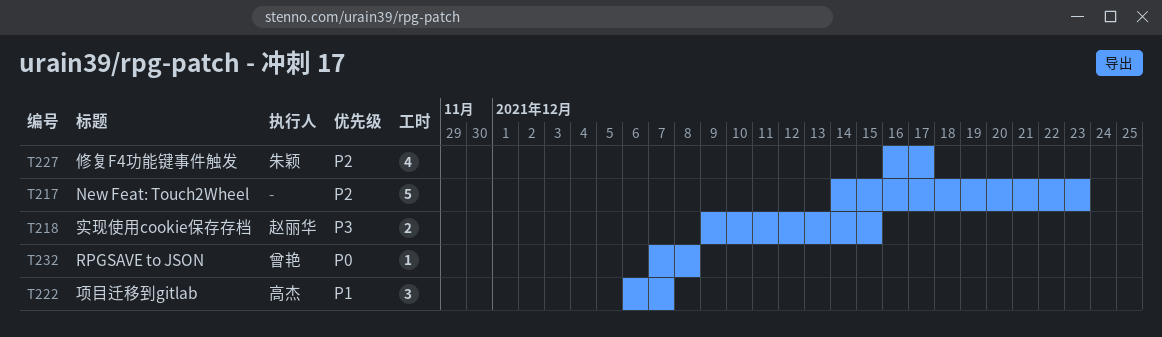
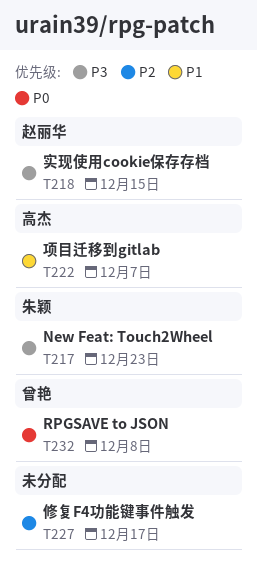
T217, owner: none -> 朱颖
T217, priority: P2 -> P3
T227, owner: 朱颖 -> none

